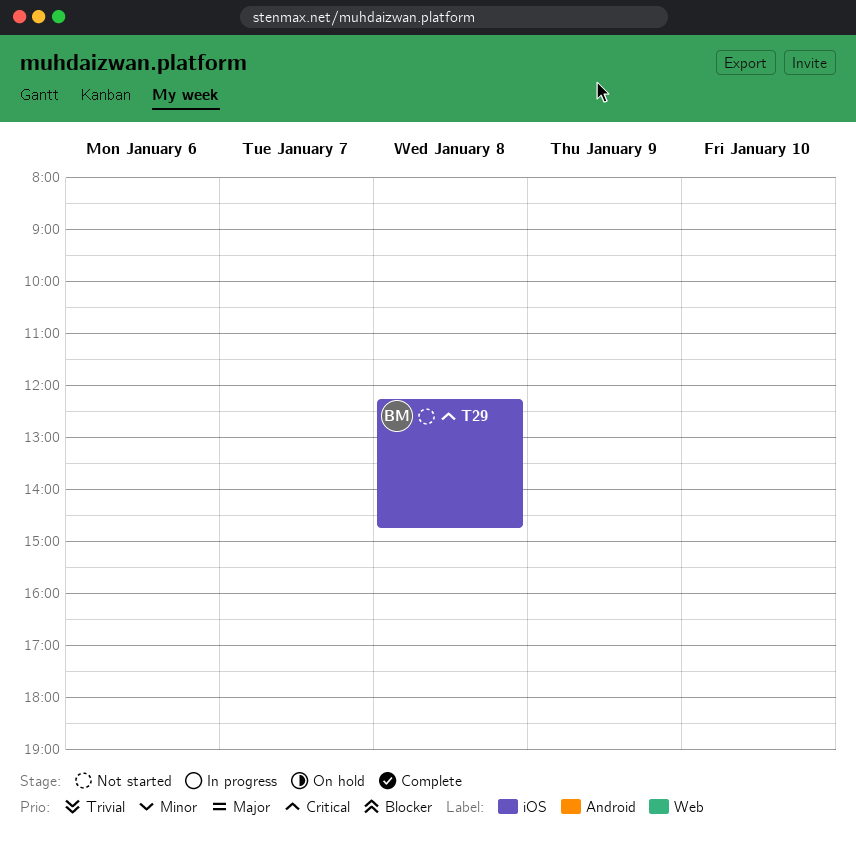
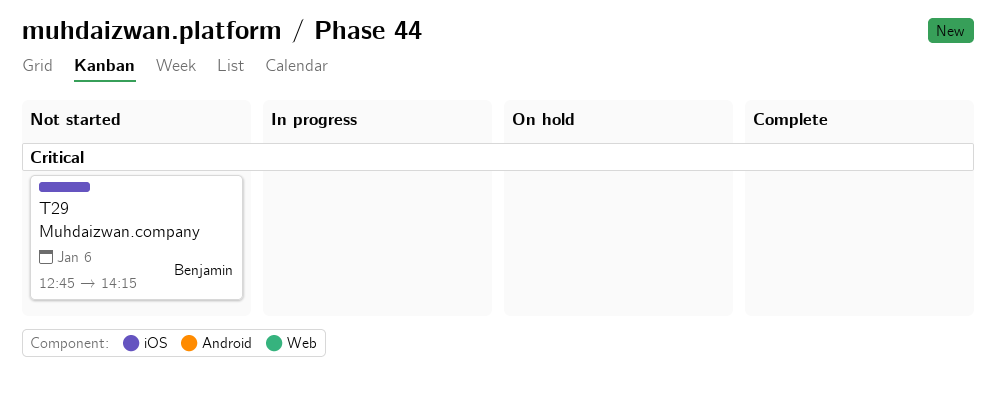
T29, day: Jan 8 -> Jan 6
T29, begins: 12:15 -> 12:45
T29, ends: 14:45 -> 14:15

